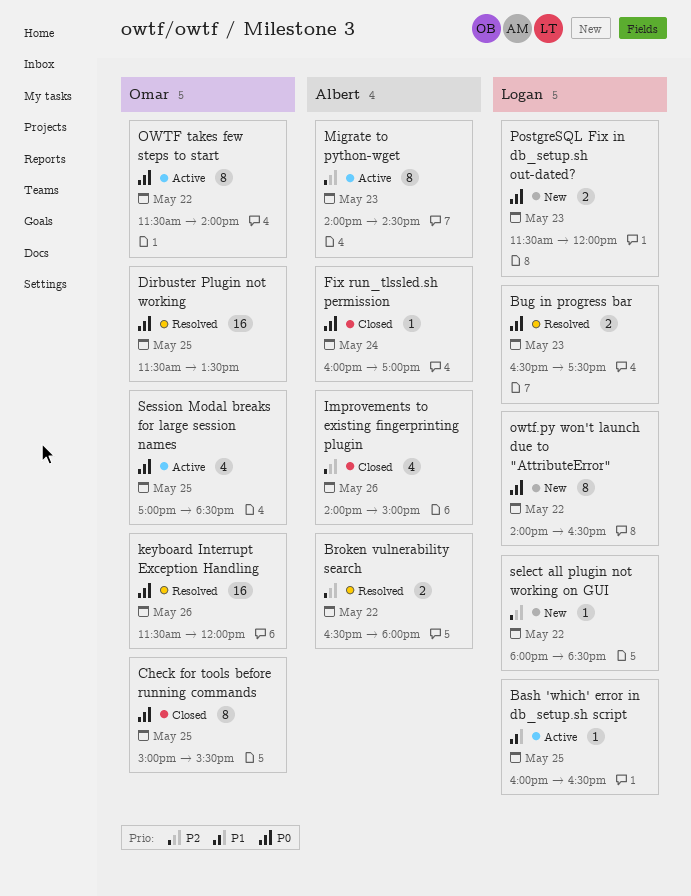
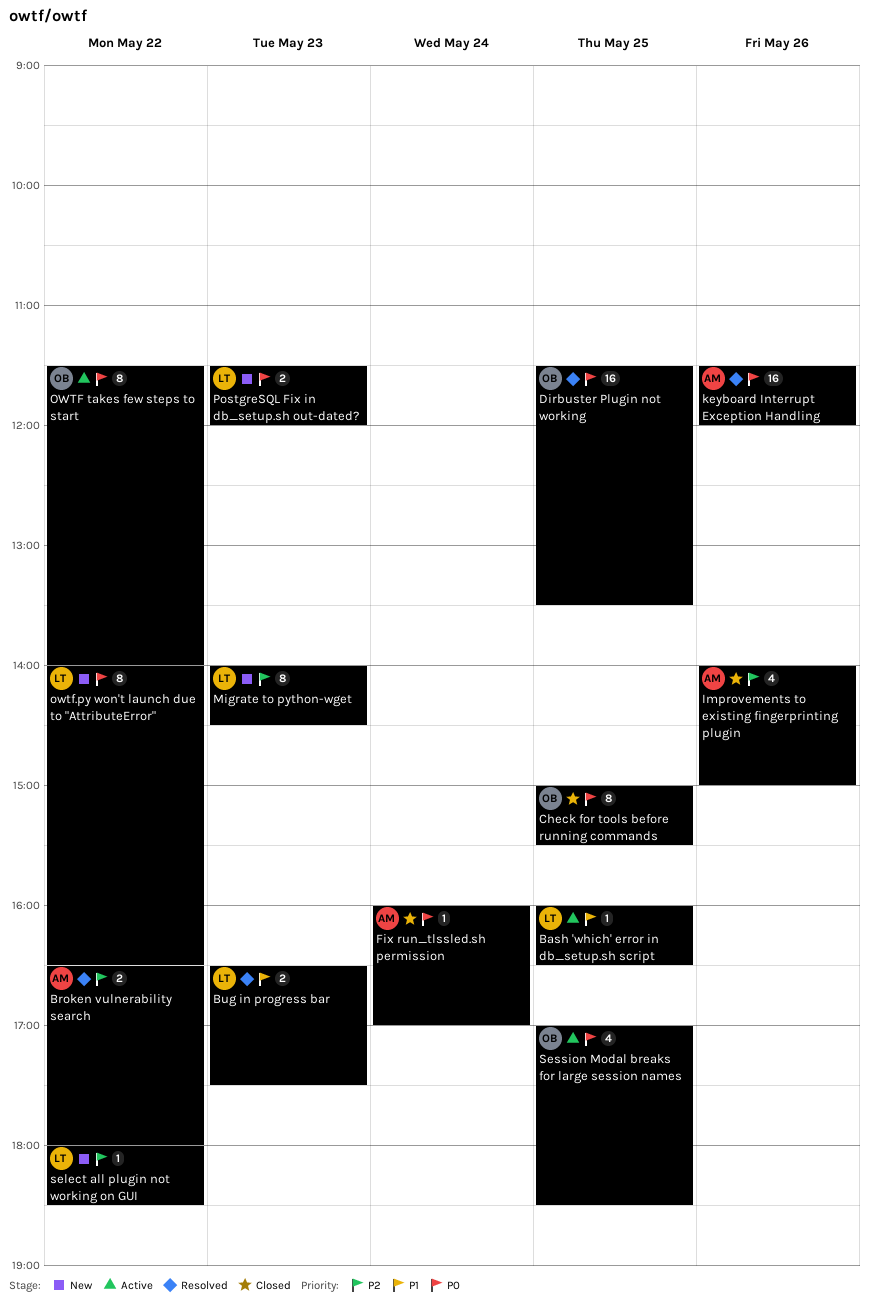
Bug in progress bar, priority: P0 -> P1
keyboard Interrupt Exception Handling, owner: Omar -> Albert
Migrate to python-wget, status: Active -> New
Migrate to python-wget, owner: Albert -> Logan

